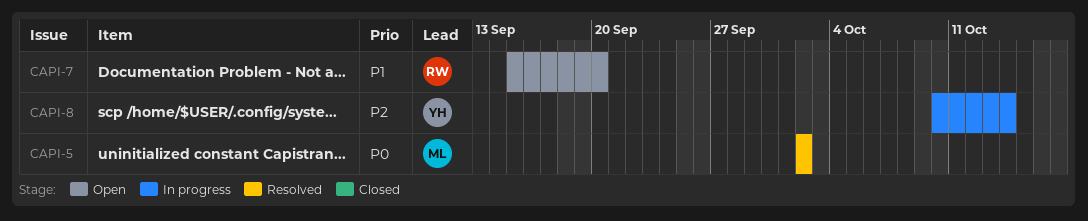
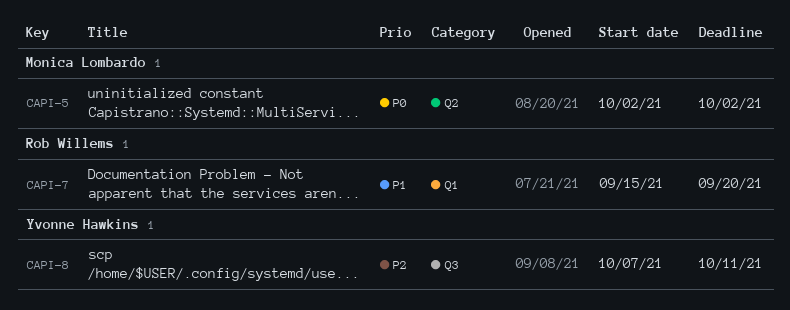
CAPI-8, start: Oct 10 -> Oct 7
CAPI-8, due: Oct 14 -> Oct 11

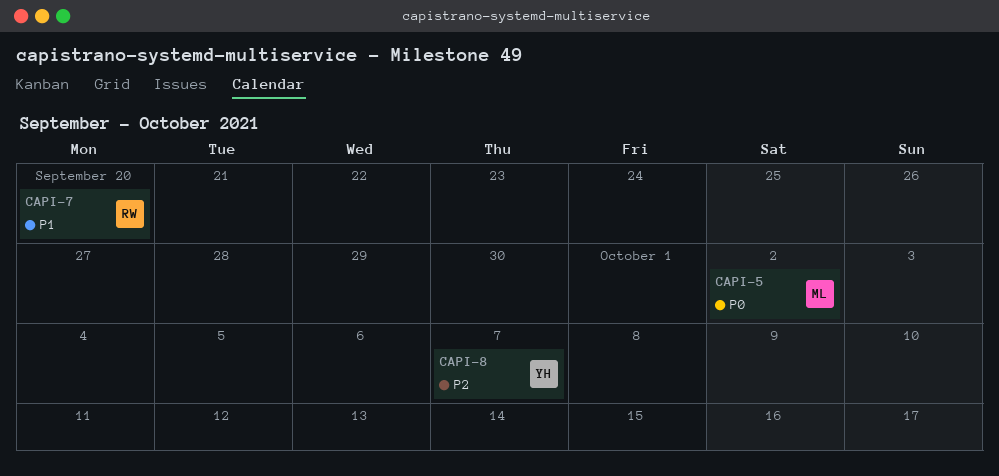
CAPI-8, due: Oct 11 -> Oct 7

